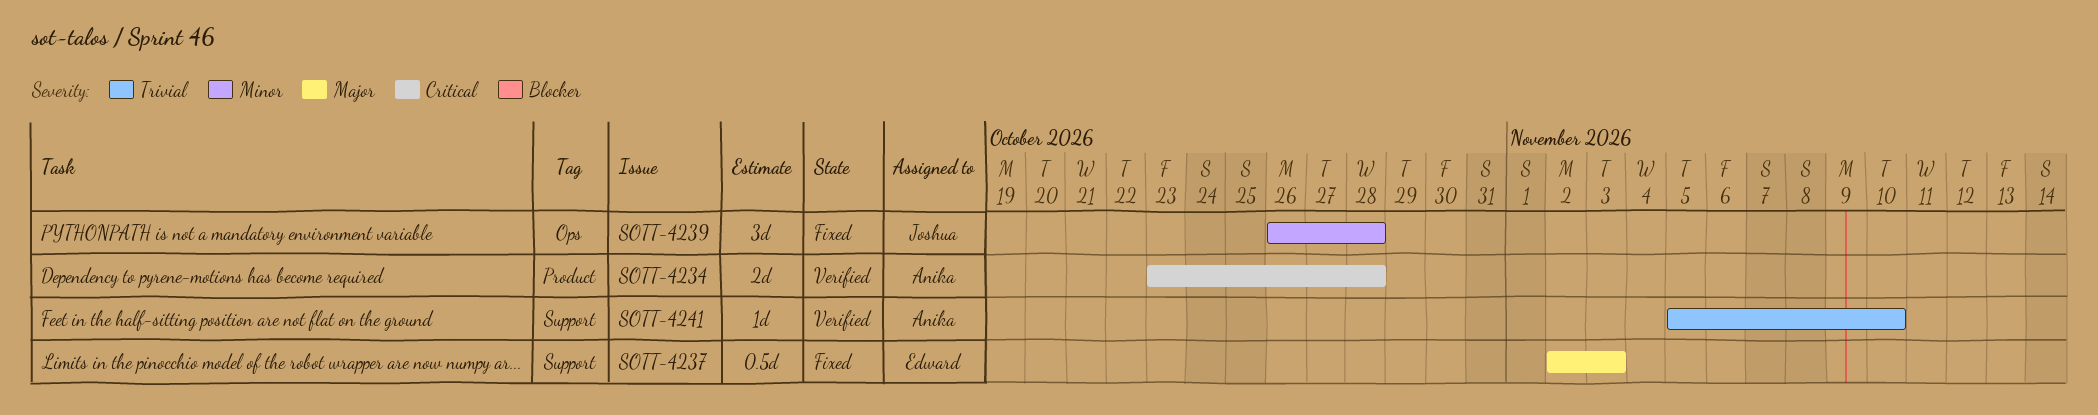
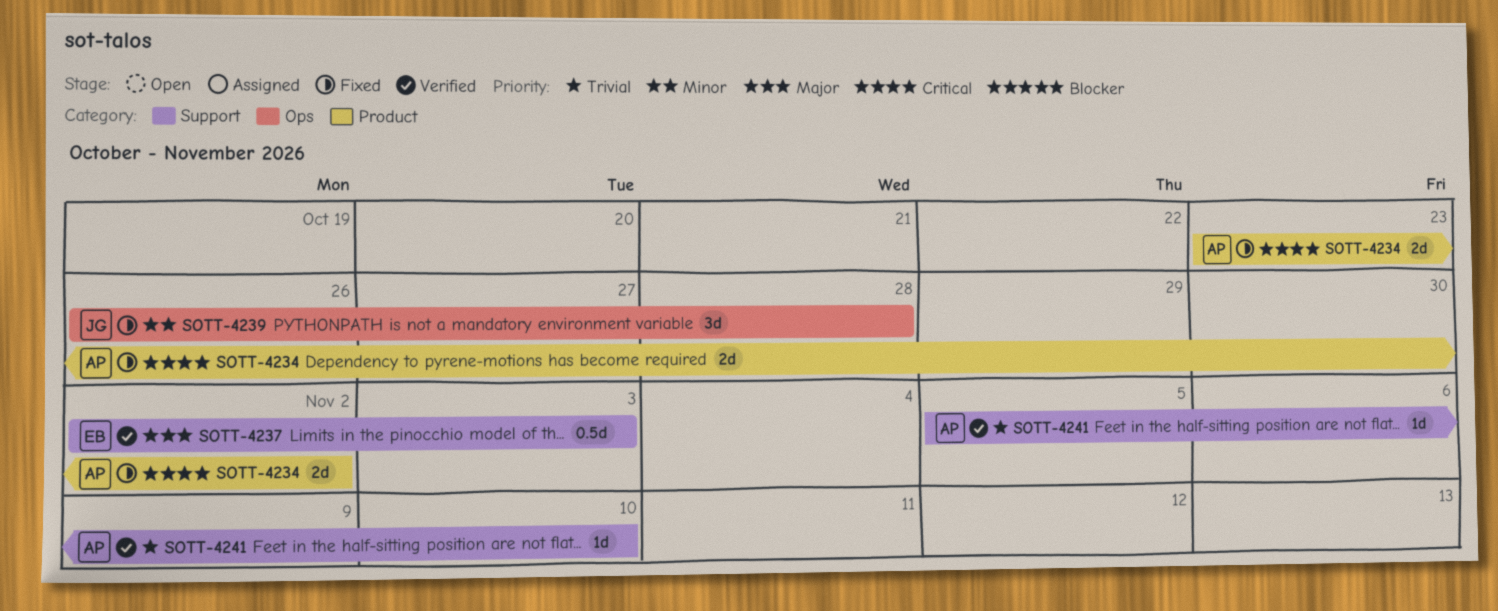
SOTT-4234, status: Verified -> Fixed
SOTT-4234, due: Oct 28 -> Nov 2
SOTT-4237, status: Fixed -> Verified

